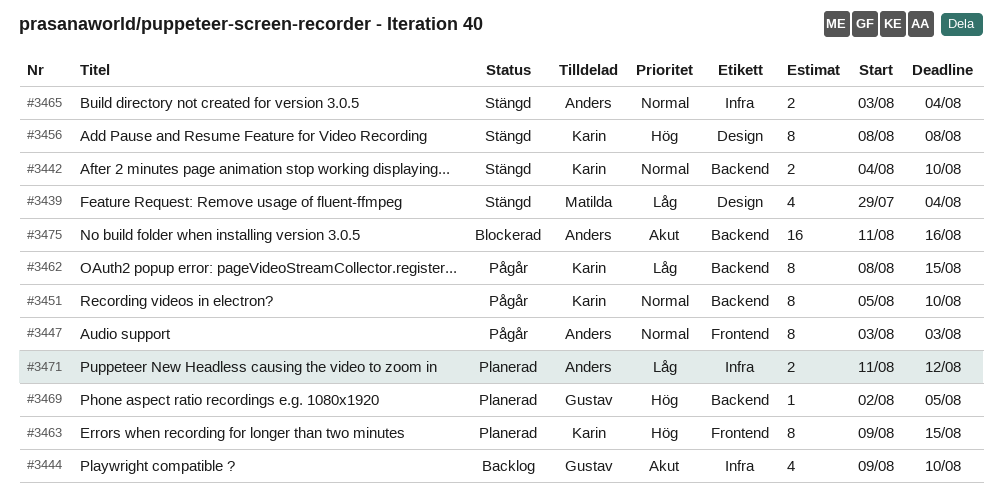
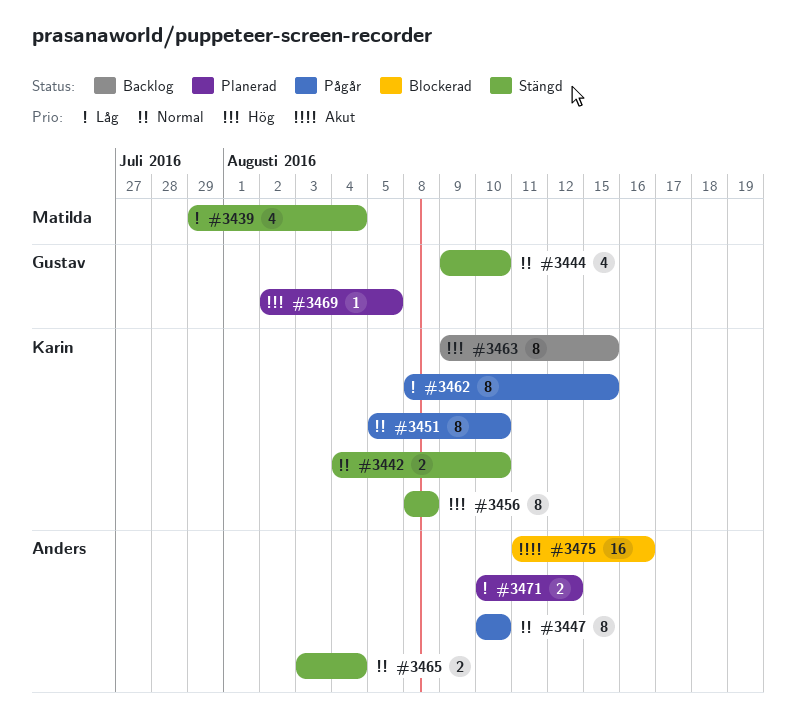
#3444, status: Backlog -> Stängd
#3444, priority: Akut -> Normal
#3447, start: Aug 3 -> Aug 10
#3447, due: Aug 3 -> Aug 10
#3463, status: Planerad -> Backlog
#3471, start: Aug 11 -> Aug 10

